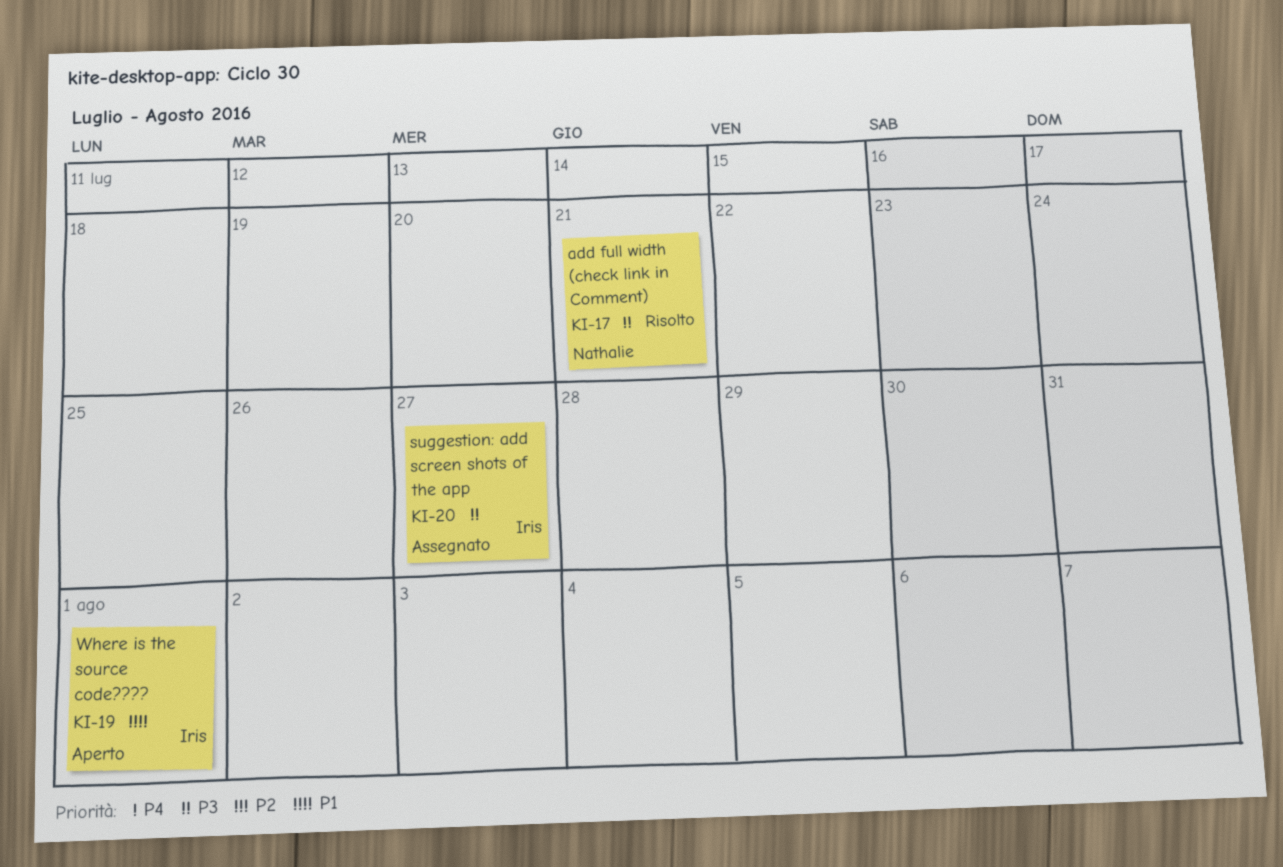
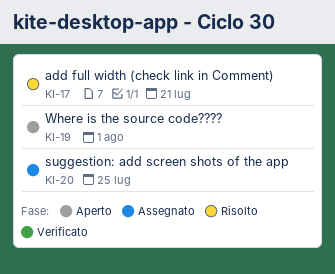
KI-20, due: Jul 27 -> Jul 25

